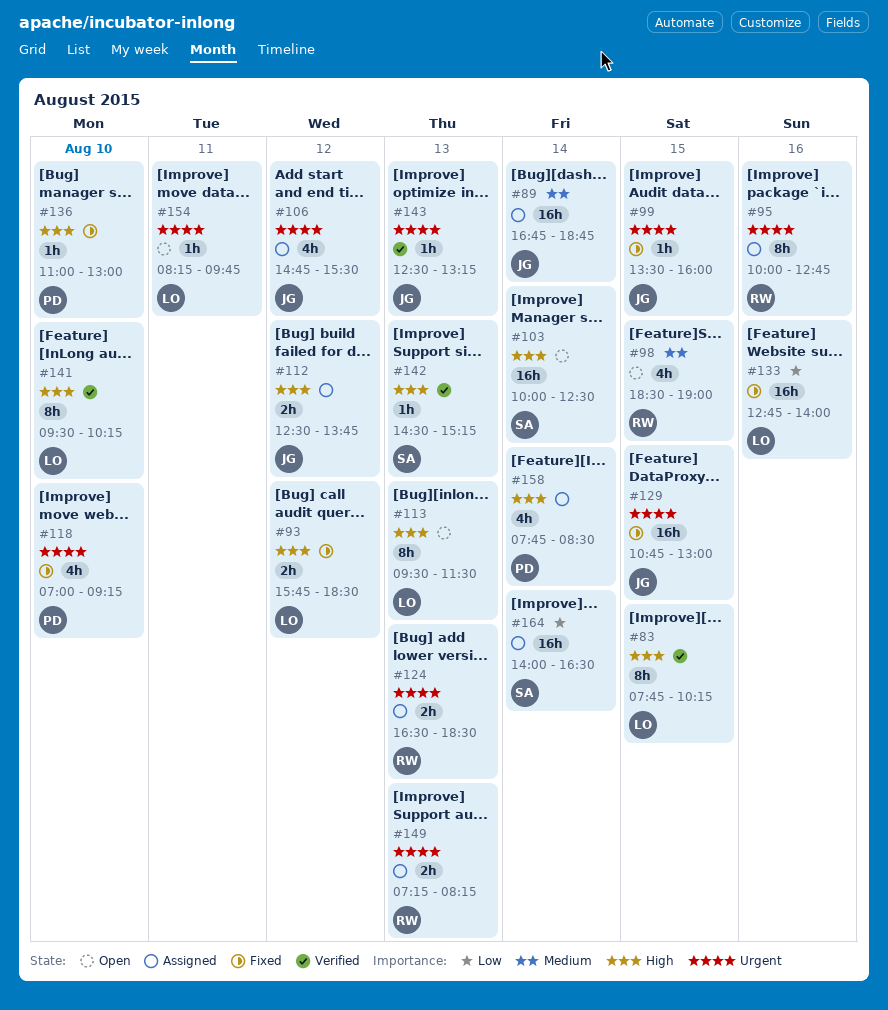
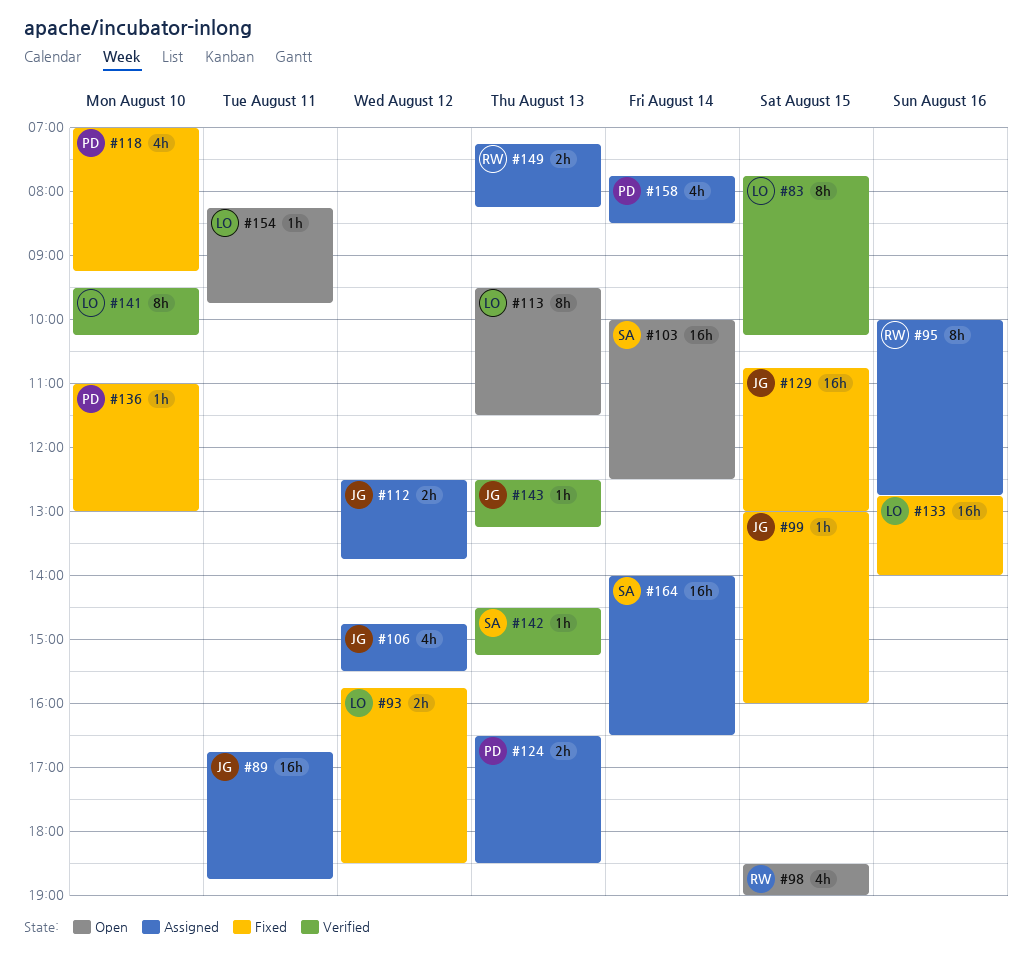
#89, day: Aug 14 -> Aug 11
#99, begins: 13:30 -> 13:00
#124, owner: RW -> PD

